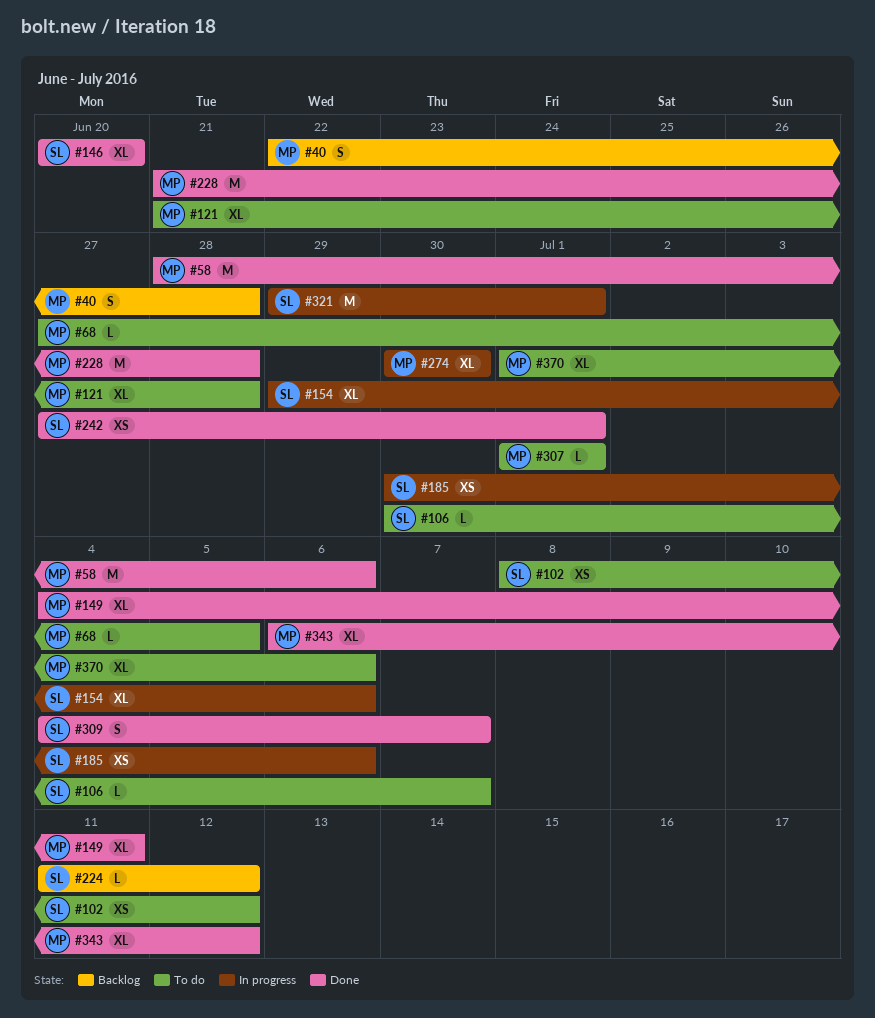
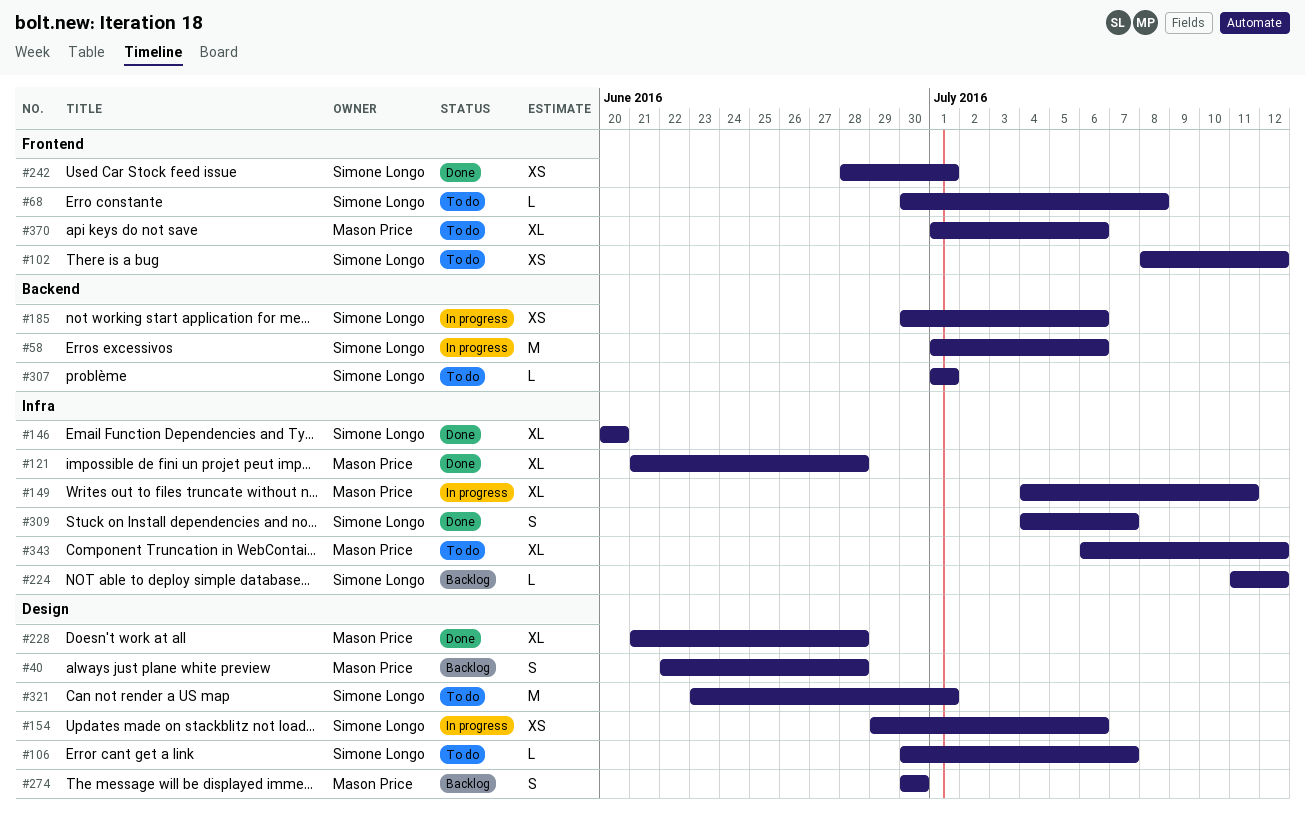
#58, status: Done -> In progress
#58, owner: Mason Price -> Simone Longo
#58, start: Jun 28 -> Jul 1
#68, owner: Mason Price -> Simone Longo
#68, start: Jun 27 -> Jun 30
#68, due: Jul 5 -> Jul 8
#121, status: To do -> Done
#149, status: Done -> In progress
#154, estimate: XL -> XS
#228, estimate: M -> XL
#242, start: Jun 27 -> Jun 28
#274, status: In progress -> Backlog
#274, estimate: XL -> S
#307, owner: Mason Price -> Simone Longo
#321, status: In progress -> To do
#321, start: Jun 29 -> Jun 23
#343, status: Done -> To do

